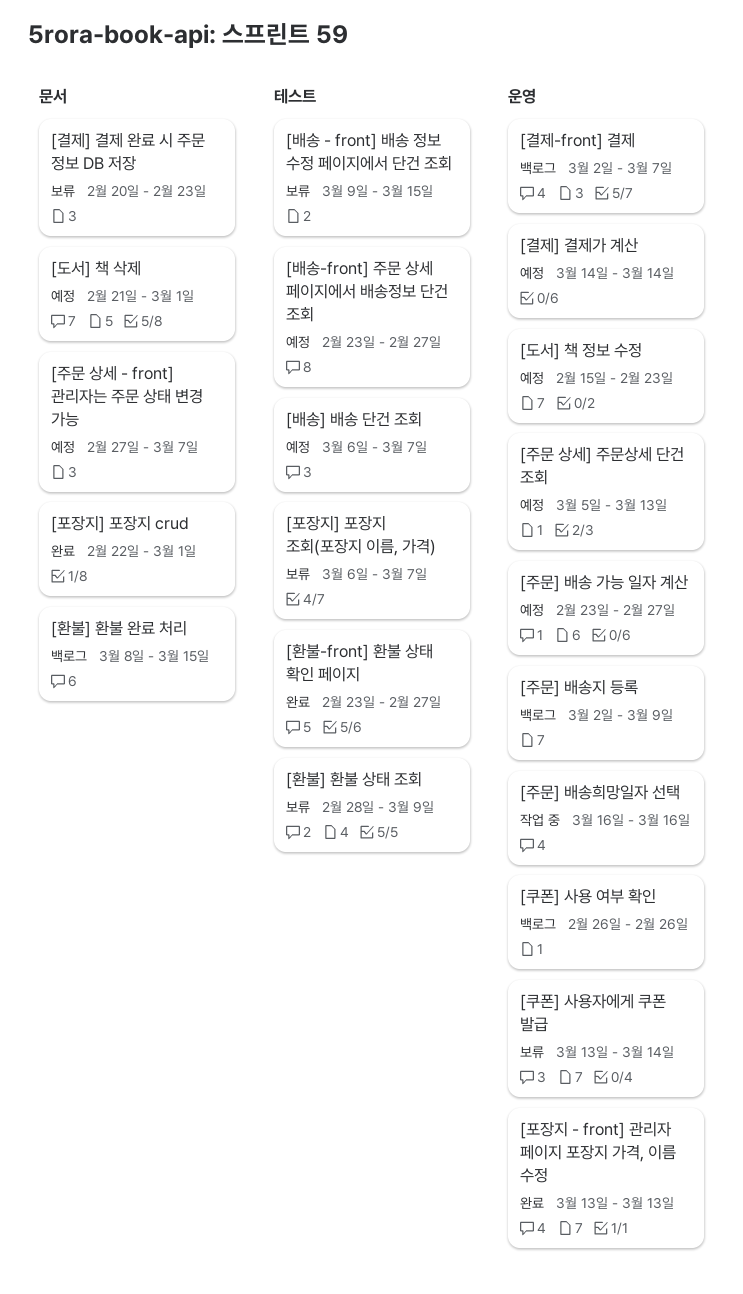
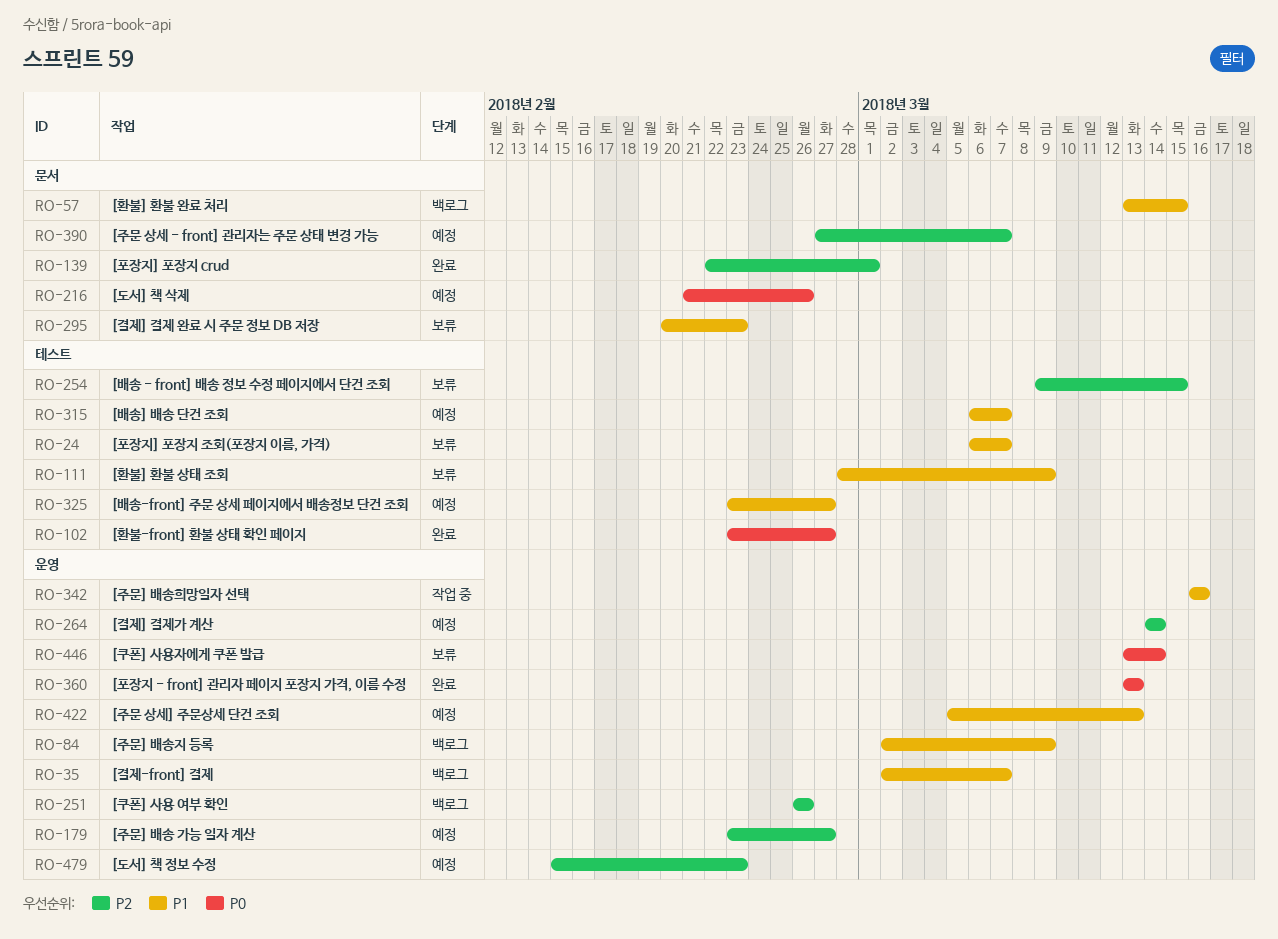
[도서] 책 삭제, due: Mar 1 -> Feb 26
[환불] 환불 완료 처리, start: Mar 8 -> Mar 13

